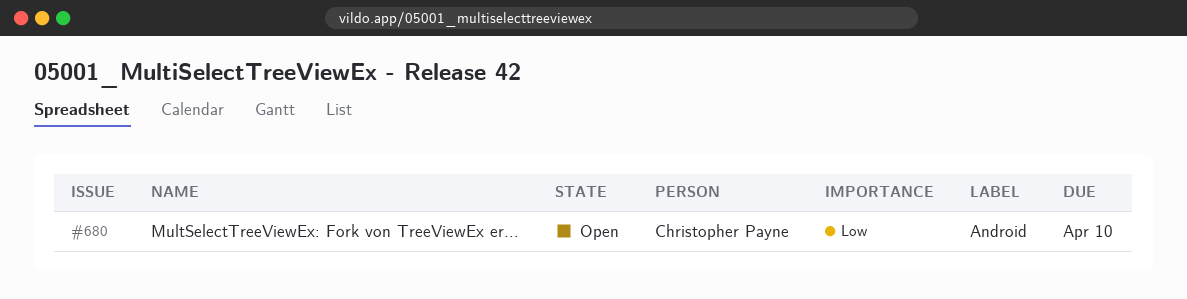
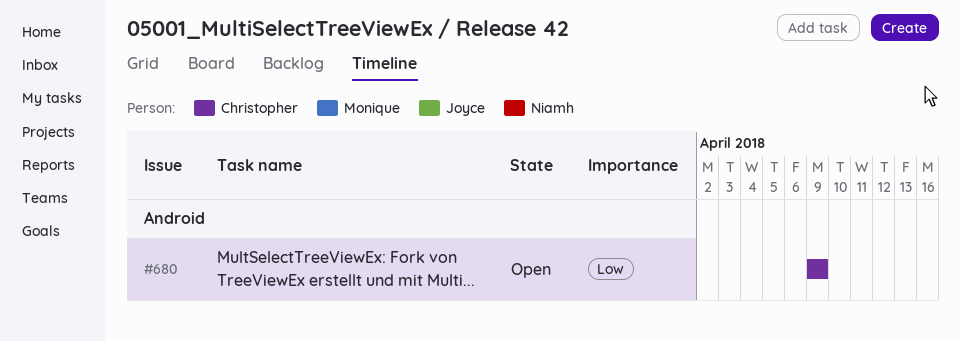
#680, due: Apr 10 -> Apr 9

